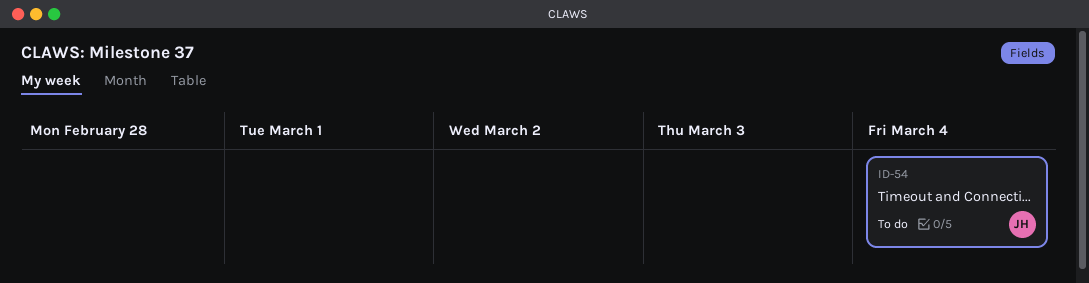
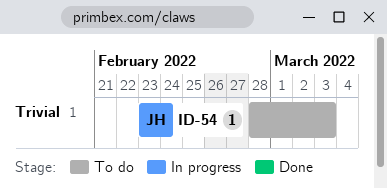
ID-54, due: Mar 4 -> Mar 3

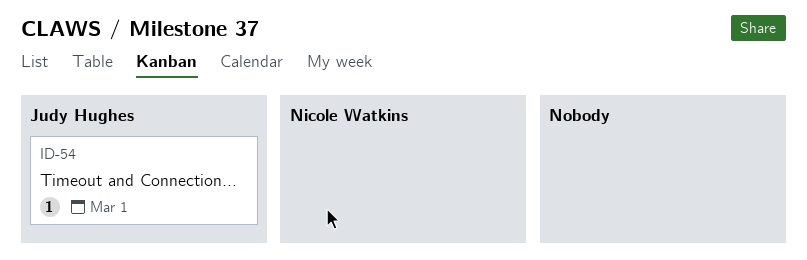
ID-54, due: Mar 3 -> Mar 1

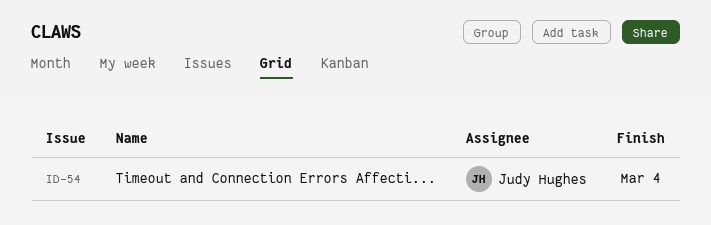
ID-54, due: Mar 1 -> Mar 4

